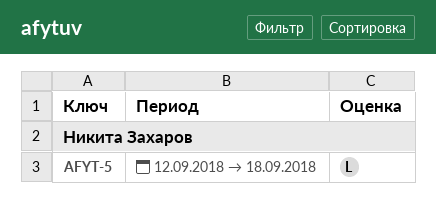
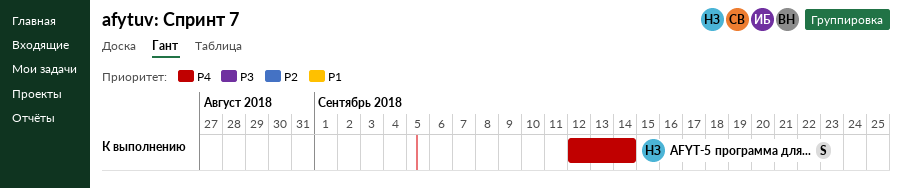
AFYT-5, estimate: L -> S
AFYT-5, due: Sep 18 -> Sep 14

